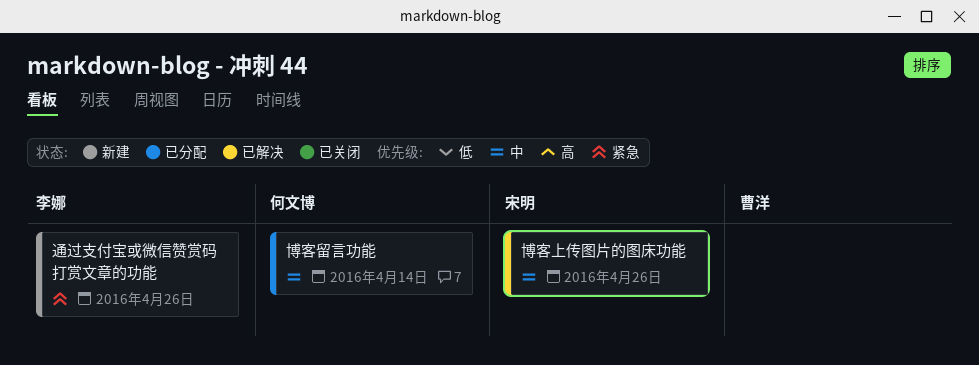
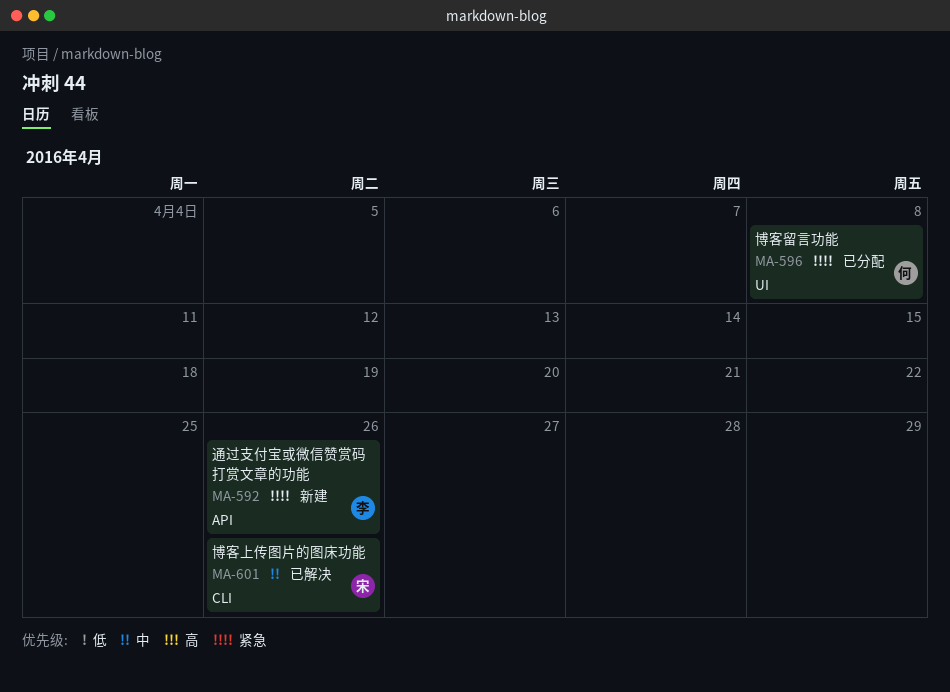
博客留言功能, priority: 中 -> 紧急
博客留言功能, due: Apr 14 -> Apr 8

